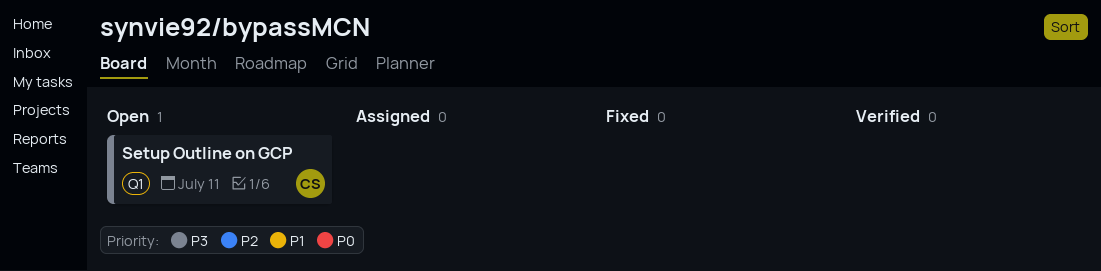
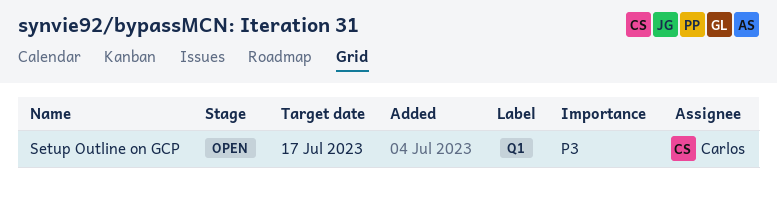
Setup Outline on GCP, due: Jul 11 -> Jul 17

